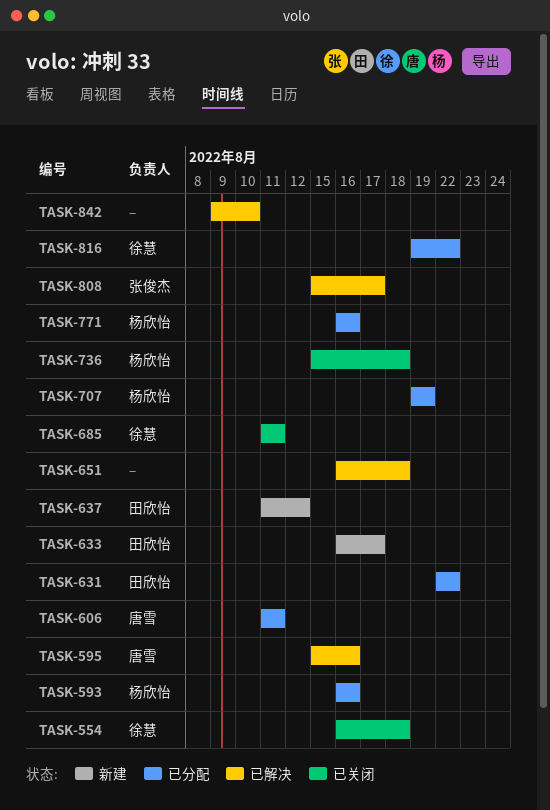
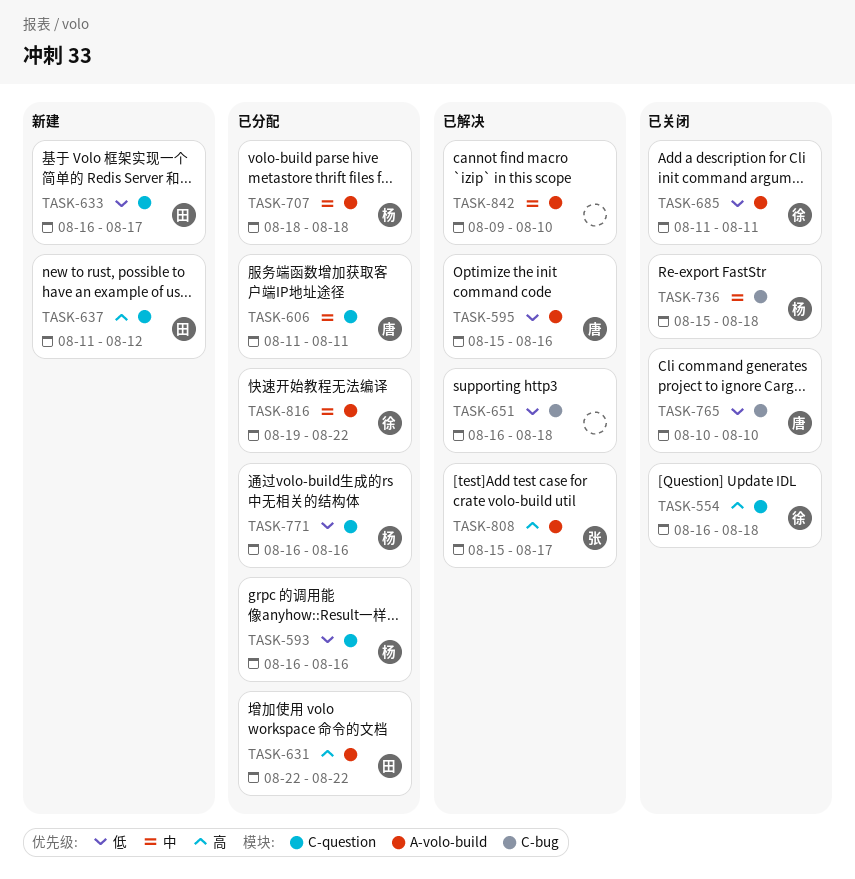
TASK-707, start: Aug 19 -> Aug 18
TASK-707, due: Aug 19 -> Aug 18
TASK-765: none -> present

